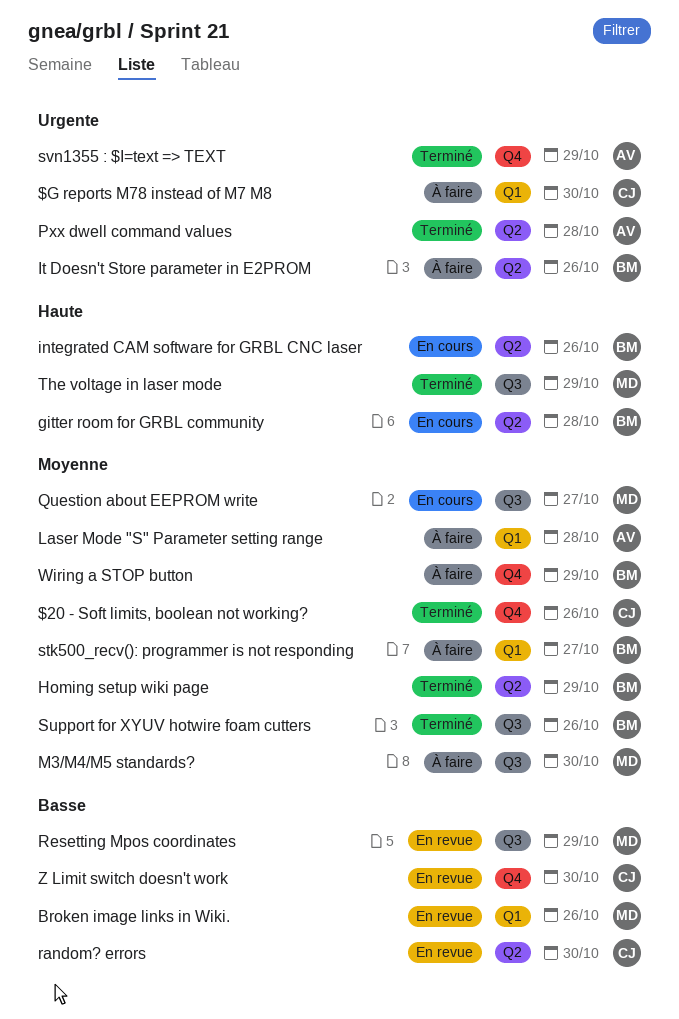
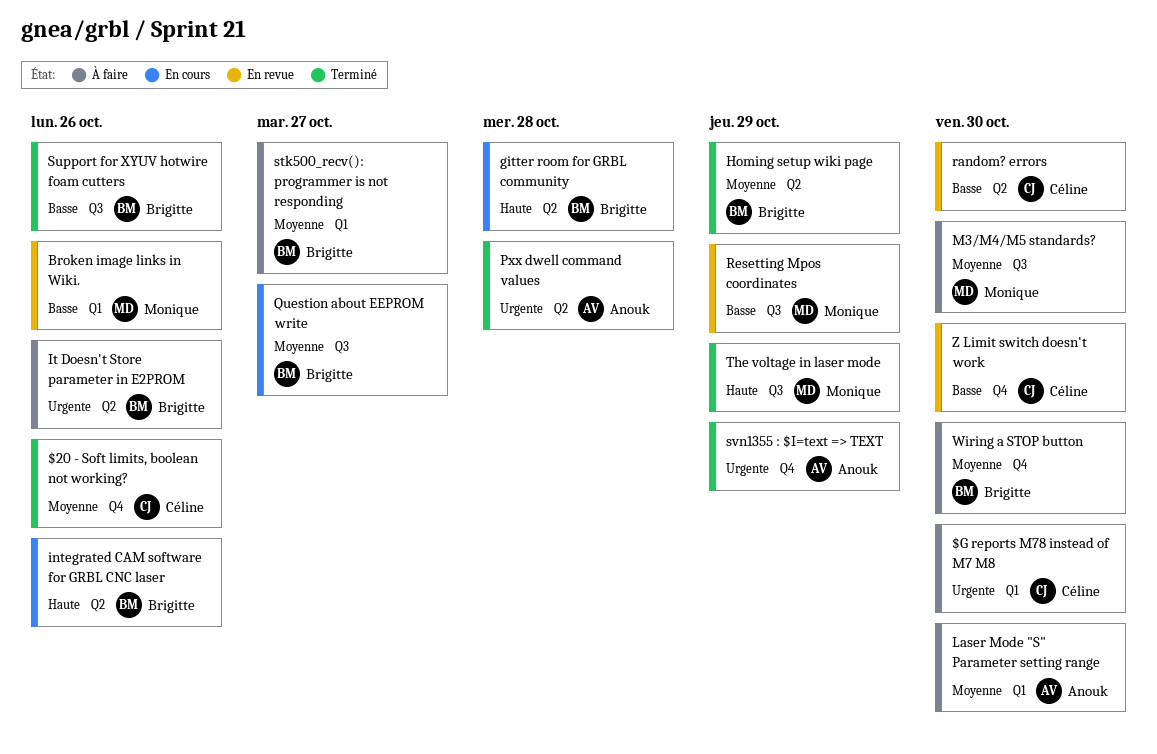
Laser Mode "S" Parameter setting range, due: Oct 28 -> Oct 30
Question about EEPROM write, owner: Monique -> Brigitte
Support for XYUV hotwire foam cutters, priority: Moyenne -> Basse
Wiring a STOP button, due: Oct 29 -> Oct 30

